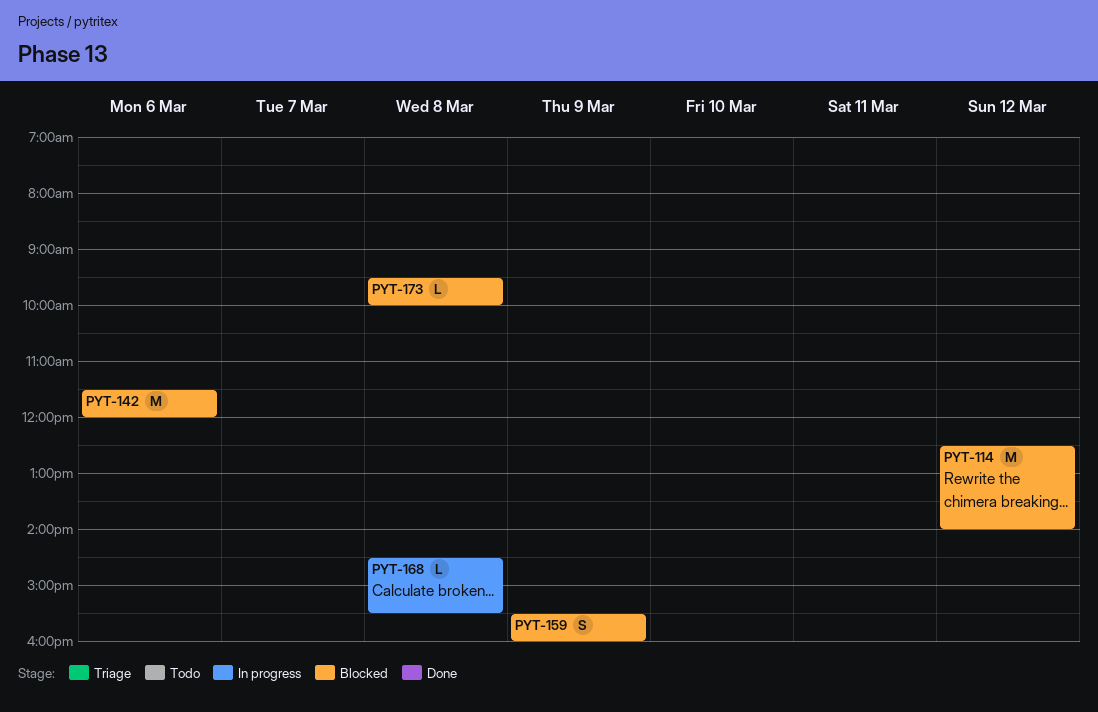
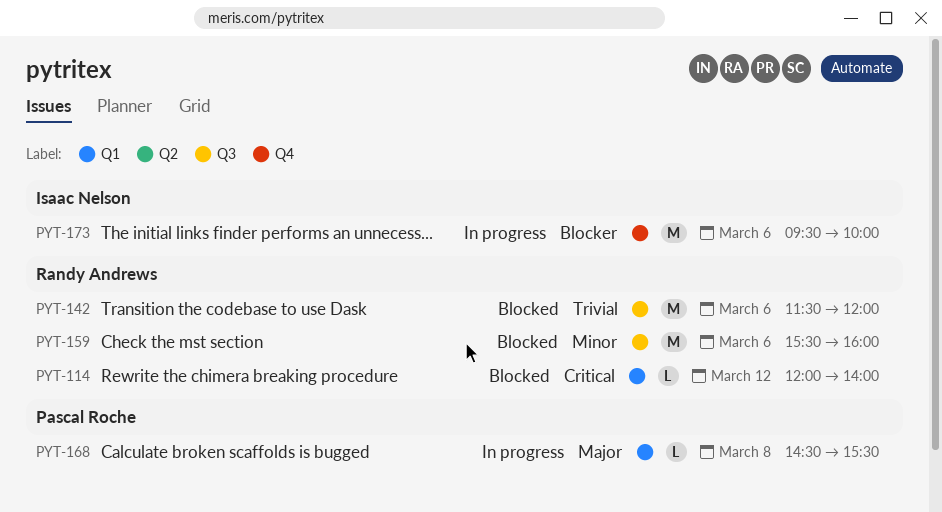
PYT-114, estimate: M -> L
PYT-114, begins: 12:30 -> 12:00
PYT-159, estimate: S -> M
PYT-159, day: Mar 9 -> Mar 6
PYT-173, status: Blocked -> In progress
PYT-173, estimate: L -> M
PYT-173, day: Mar 8 -> Mar 6

